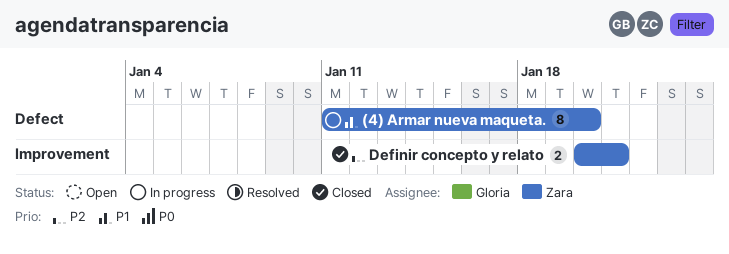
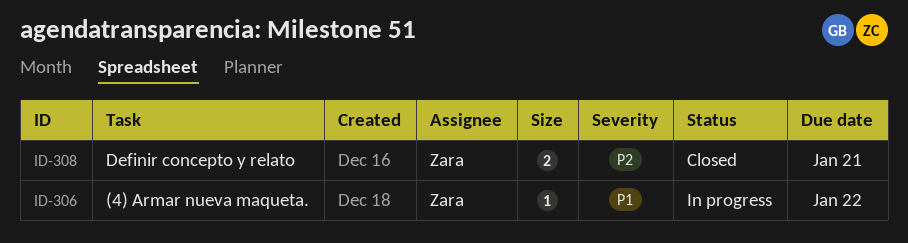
(4) Armar nueva maqueta., estimate: 8 -> 1
(4) Armar nueva maqueta., due: Jan 20 -> Jan 22

